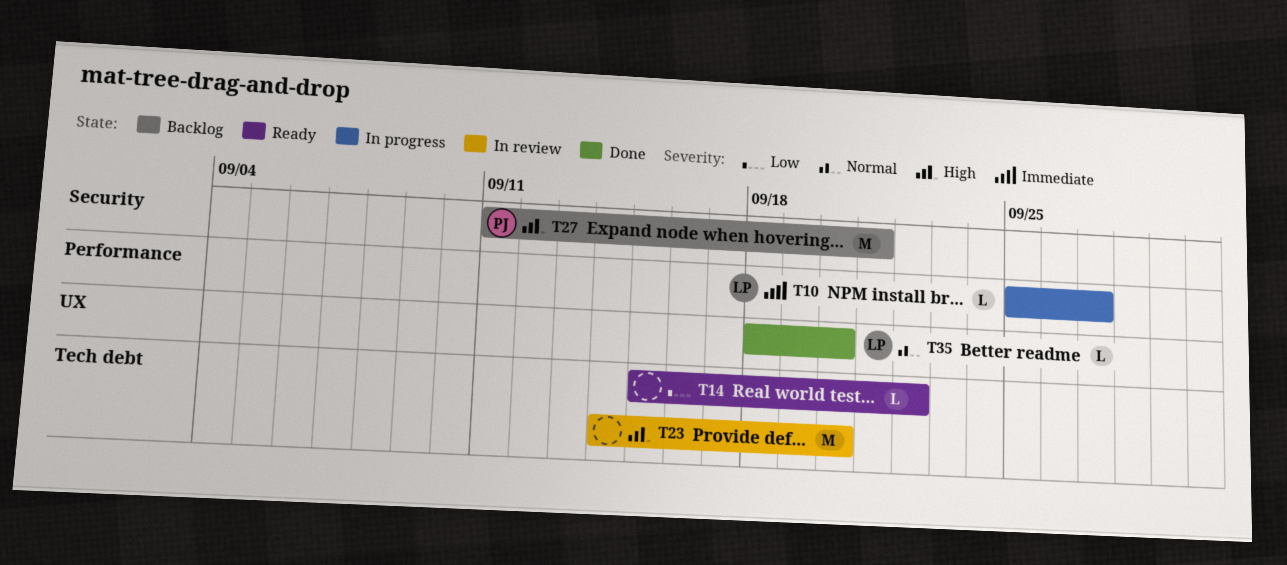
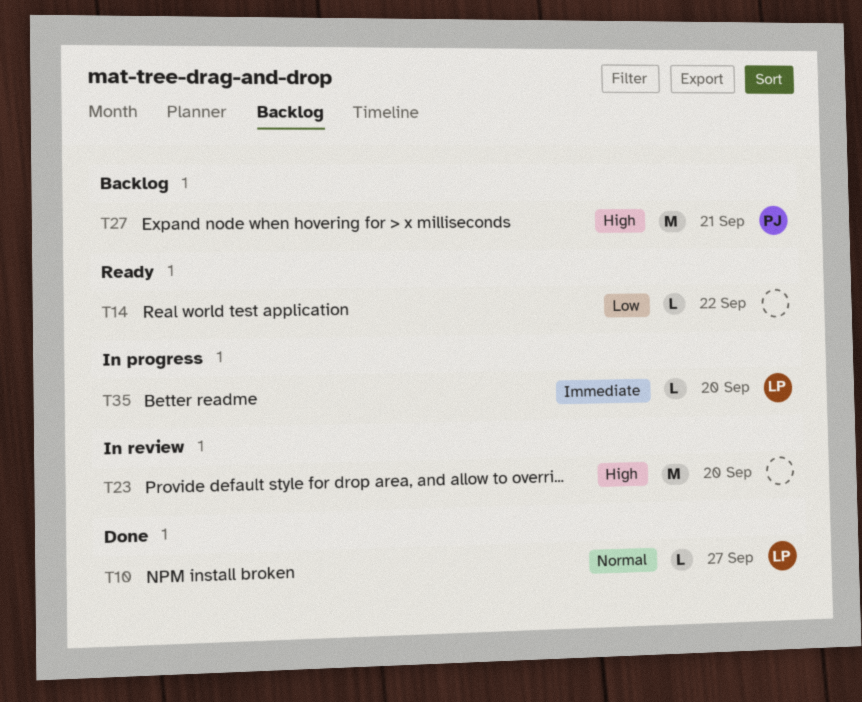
T10, status: In progress -> Done
T10, priority: Immediate -> Normal
T35, status: Done -> In progress
T35, priority: Normal -> Immediate

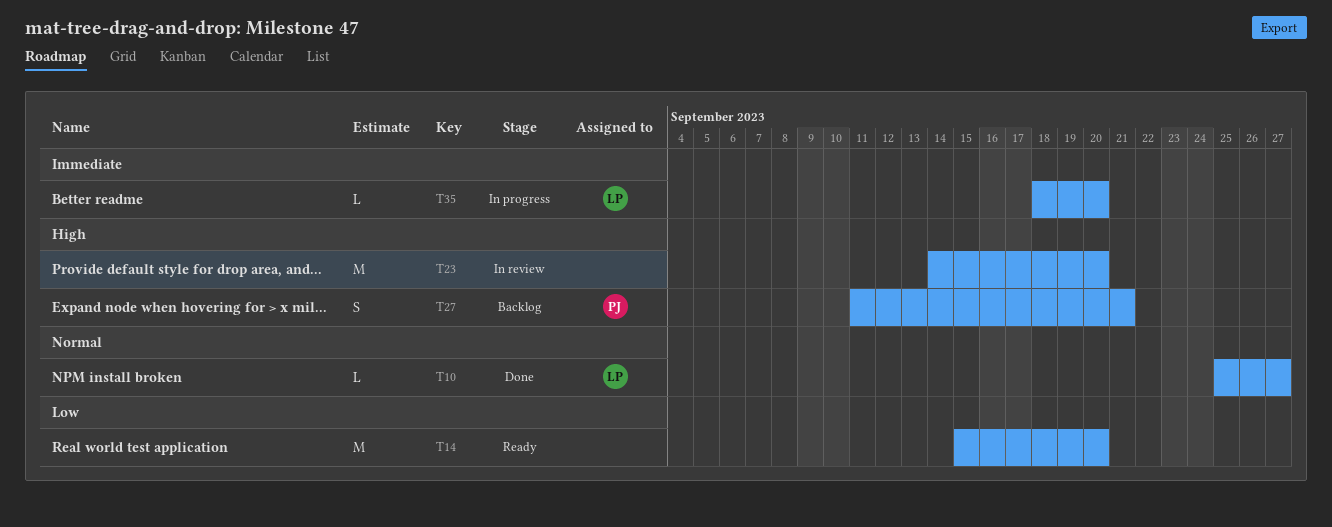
T14, estimate: L -> M
T14, due: Sep 22 -> Sep 20
T27, estimate: M -> S

